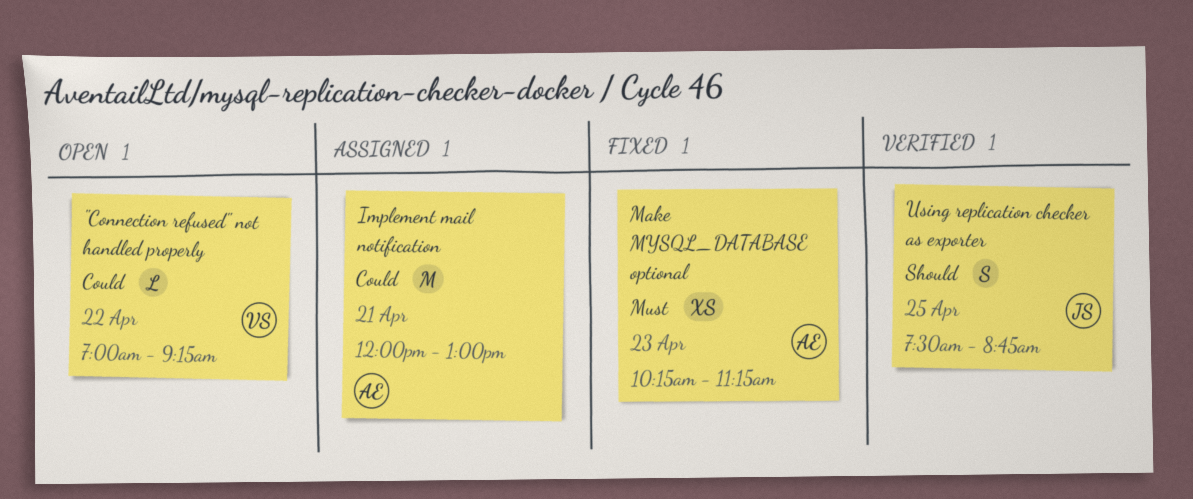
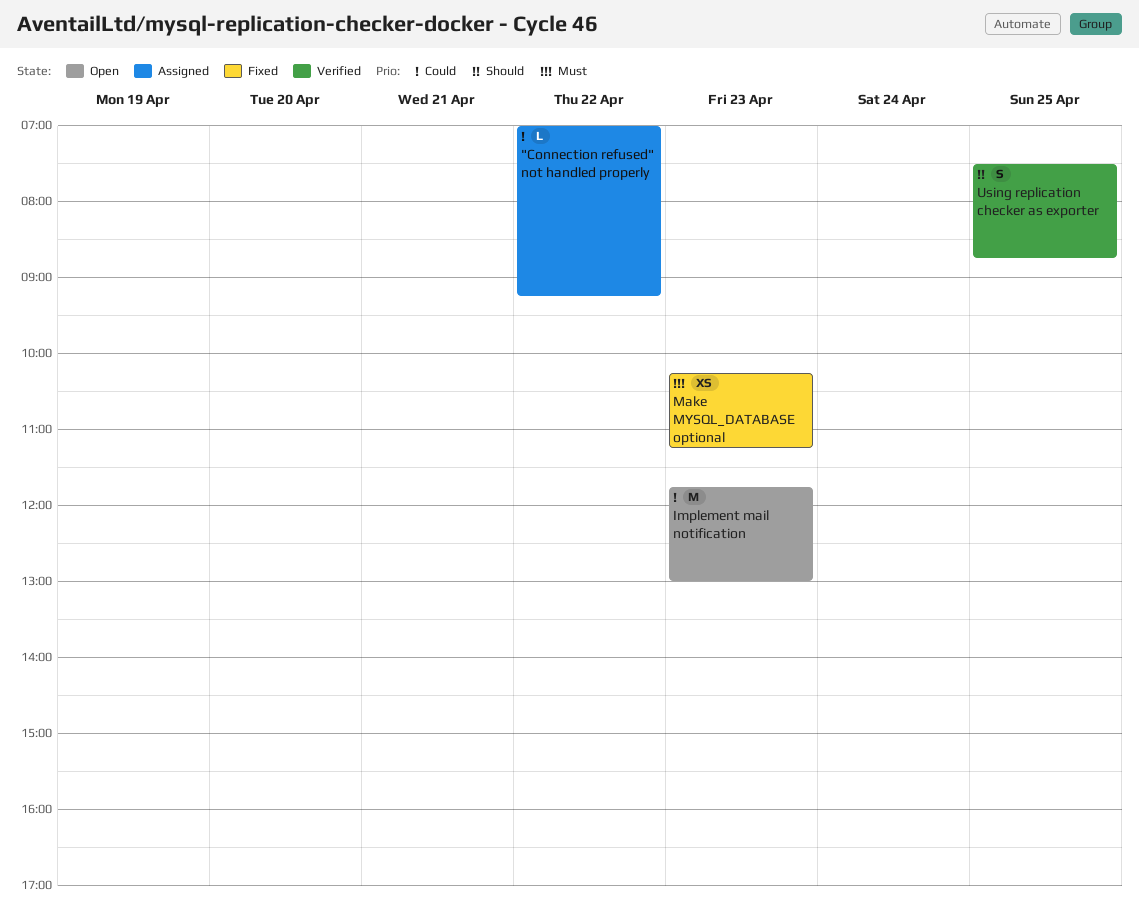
"Connection refused" not handled properly, status: Open -> Assigned
Implement mail notification, status: Assigned -> Open
Implement mail notification, day: Apr 21 -> Apr 23
Implement mail notification, begins: 12:00 -> 11:45

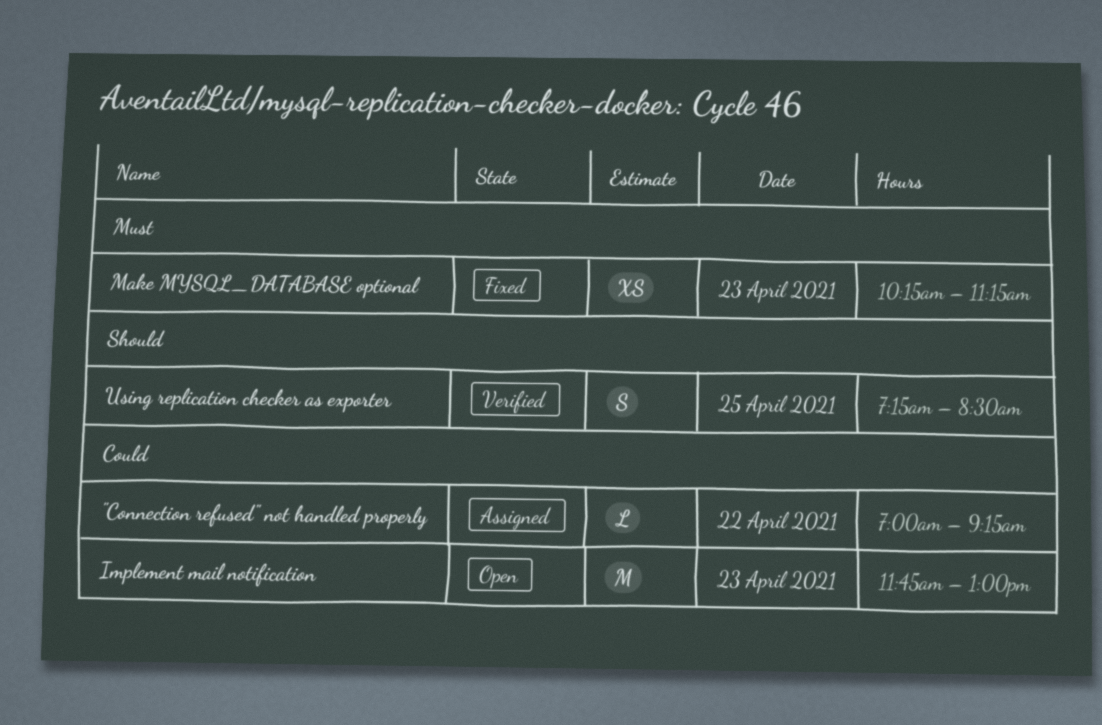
Using replication checker as exporter, begins: 07:30 -> 07:15
Using replication checker as exporter, ends: 08:45 -> 08:30

